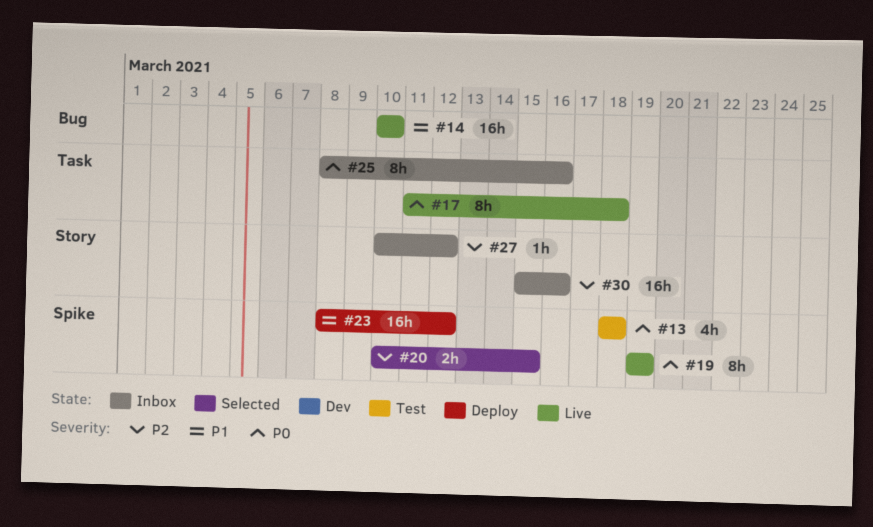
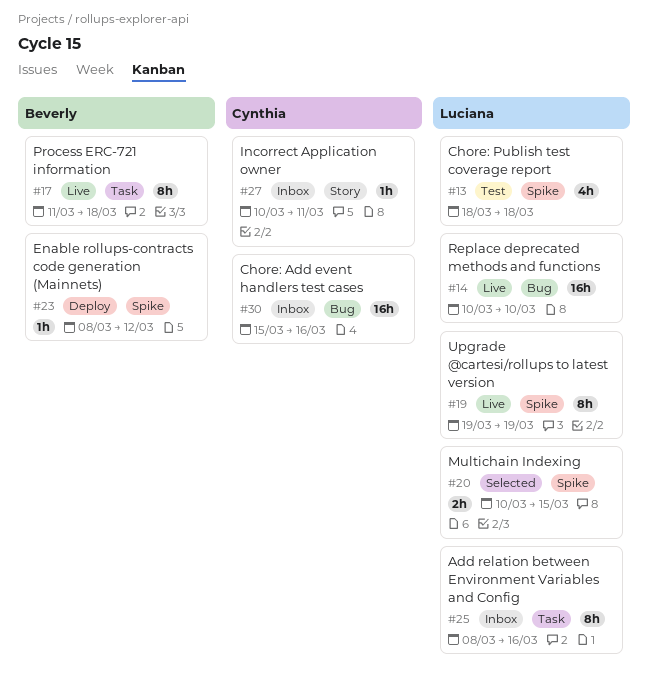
#23, estimate: 16h -> 1h
#27, due: Mar 12 -> Mar 11
#30, label: Story -> Bug

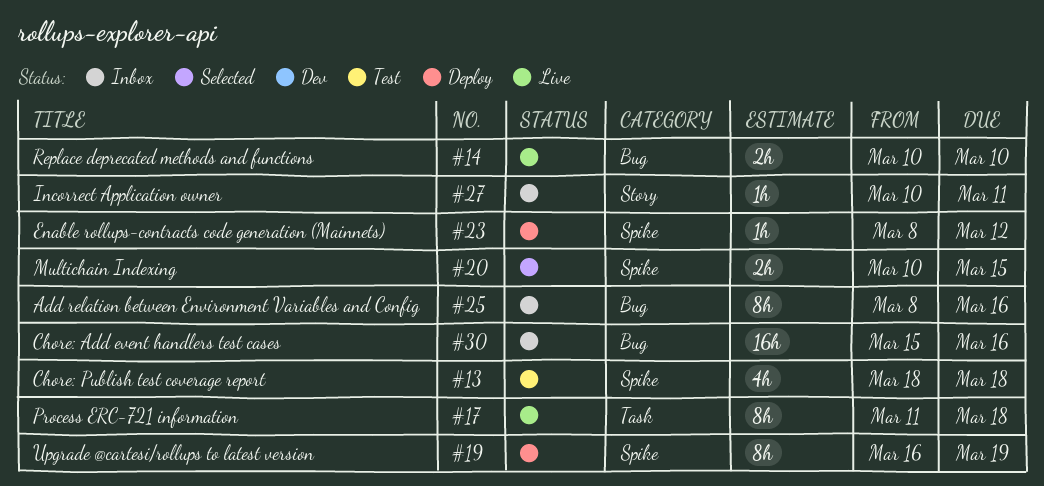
#14, estimate: 16h -> 2h
#19, status: Live -> Deploy
#19, start: Mar 19 -> Mar 16
#25, label: Task -> Bug

